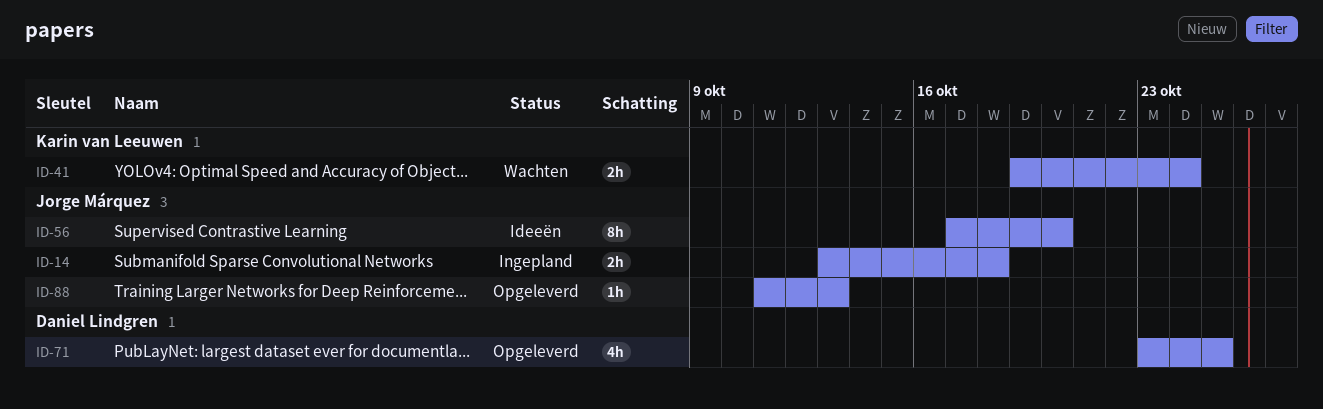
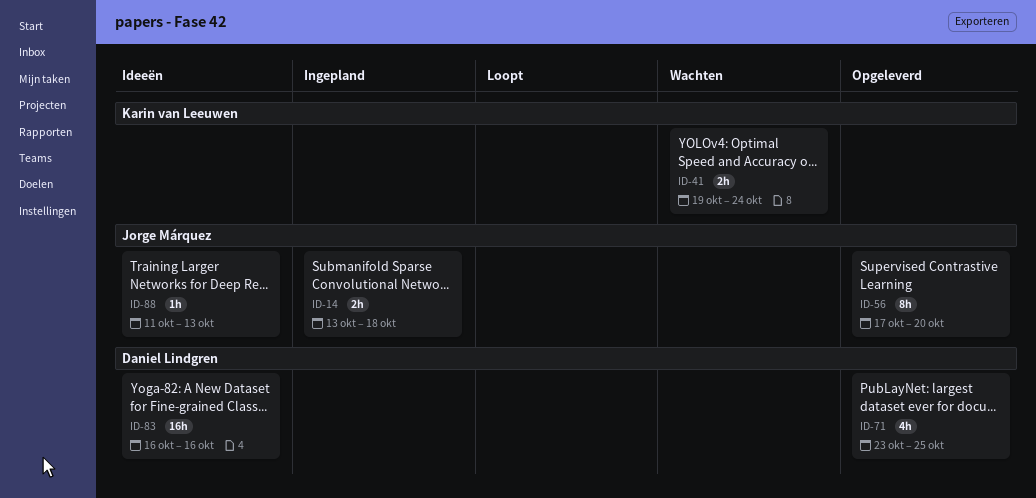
ID-56, status: Ideeën -> Opgeleverd
ID-83: none -> present
ID-88, status: Opgeleverd -> Ideeën

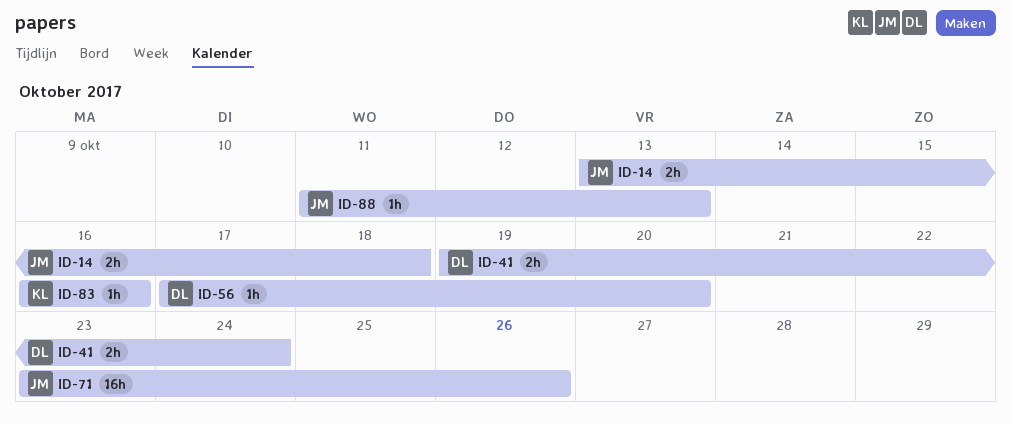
ID-41, owner: Karin van Leeuwen -> Daniel Lindgren
ID-56, owner: Jorge Márquez -> Daniel Lindgren
ID-56, estimate: 8h -> 1h
ID-71, owner: Daniel Lindgren -> Jorge Márquez
ID-71, estimate: 4h -> 16h
ID-71, due: Oct 25 -> Oct 26
ID-83, owner: Daniel Lindgren -> Karin van Leeuwen
ID-83, estimate: 16h -> 1h

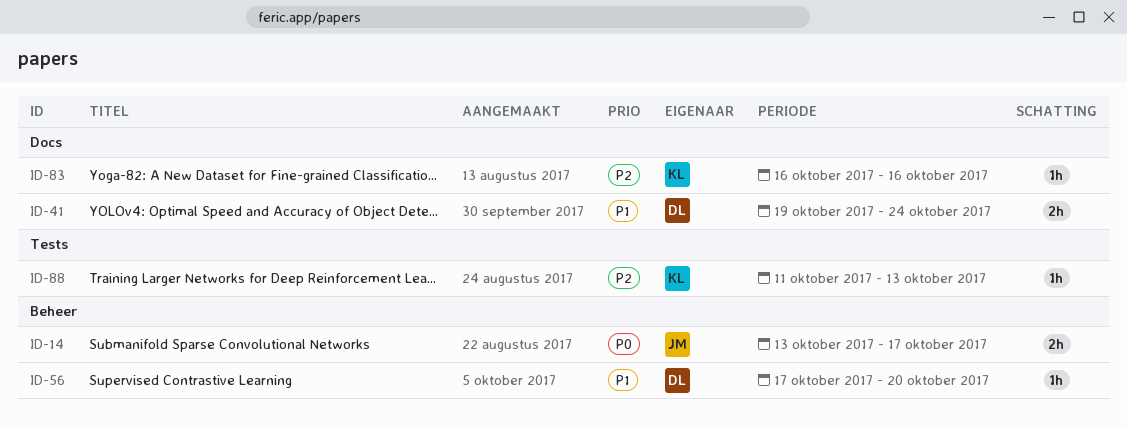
ID-14, due: Oct 18 -> Oct 17
ID-71: present -> none
ID-88, owner: JM -> KL

